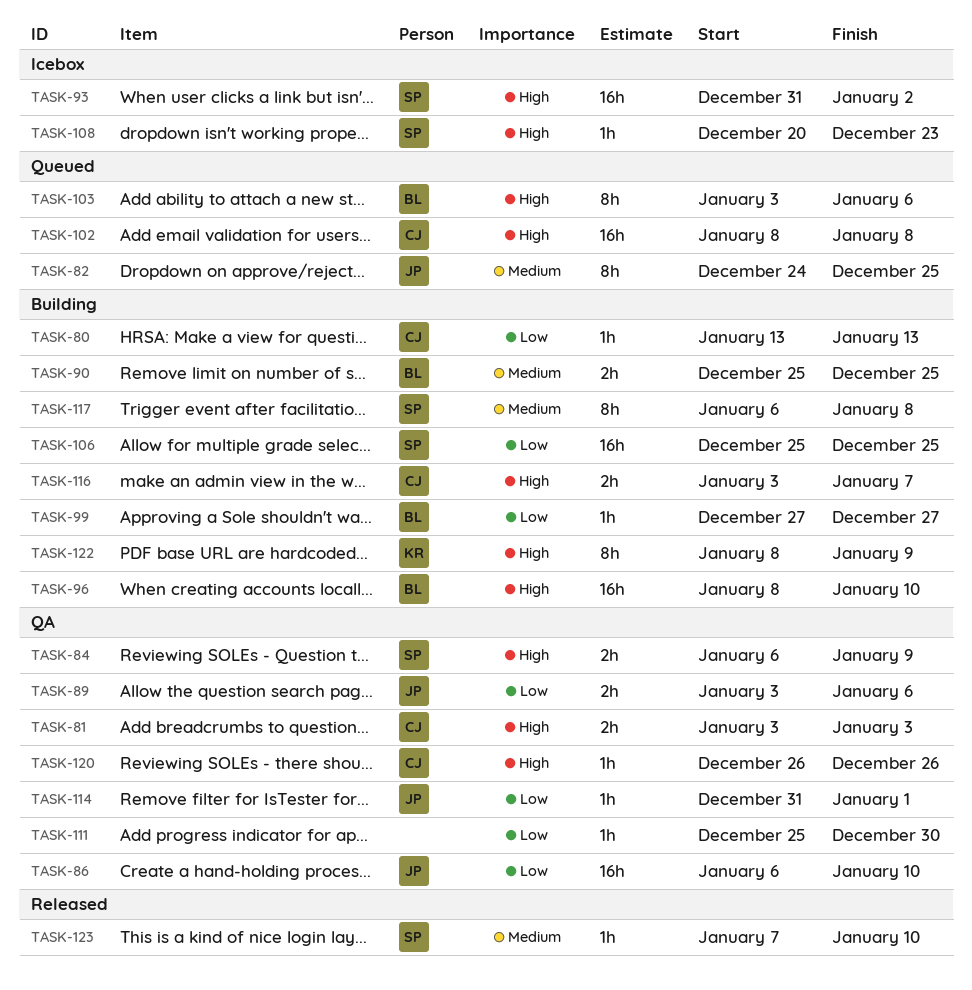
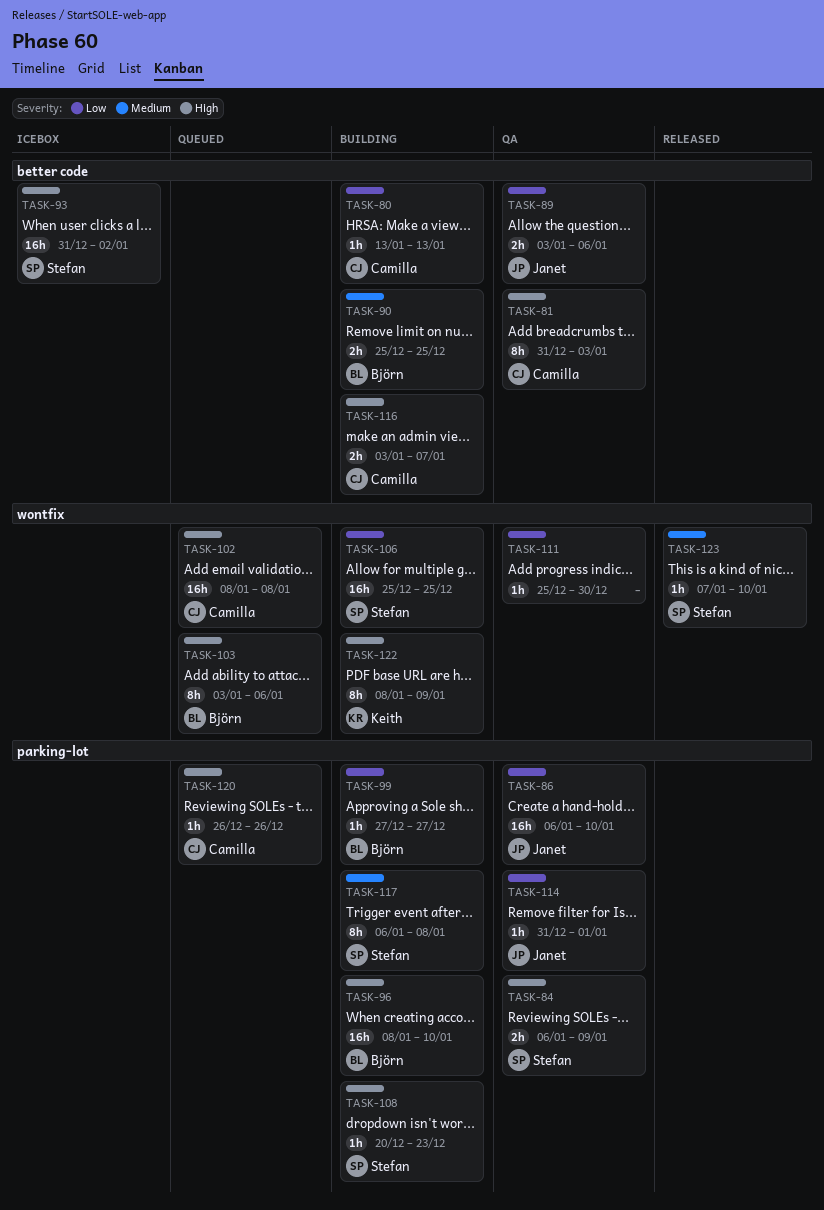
TASK-81, estimate: 2h -> 8h
TASK-81, start: Jan 3 -> Dec 31
TASK-82: present -> none
TASK-108, status: Icebox -> Building
TASK-120, status: QA -> Queued

